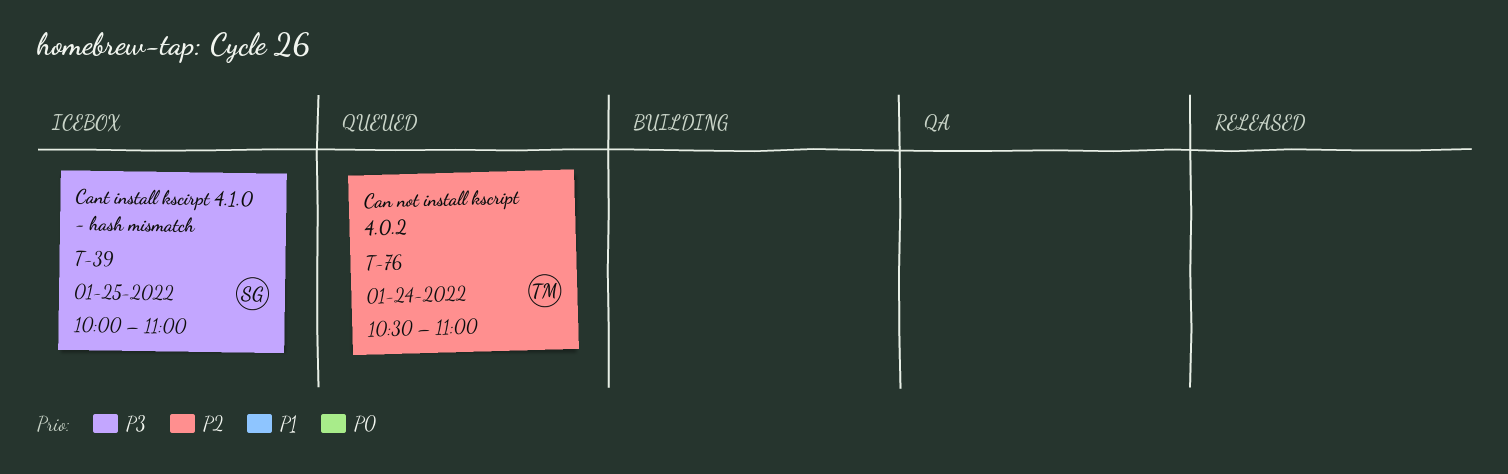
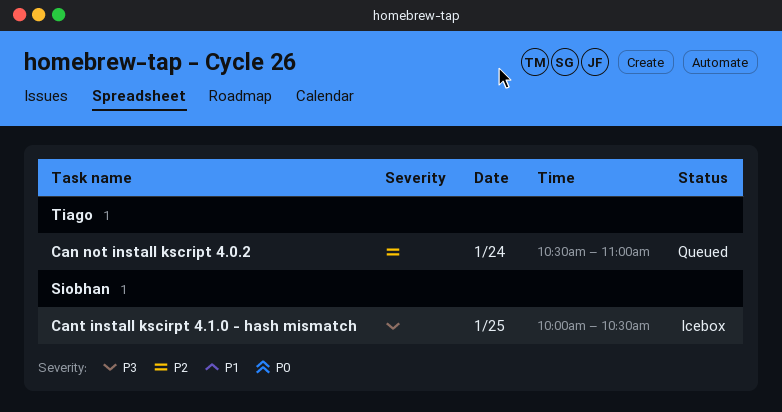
Cant install kscirpt 4.1.0 - hash mismatch, ends: 11:00 -> 10:30

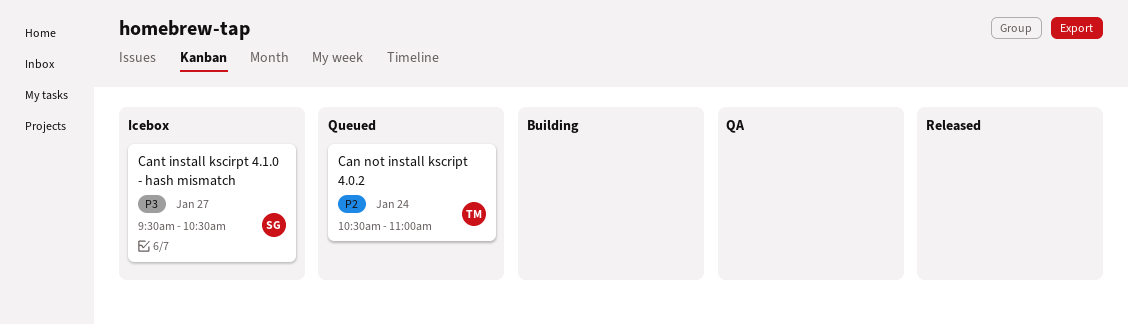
Cant install kscirpt 4.1.0 - hash mismatch, day: Jan 25 -> Jan 27
Cant install kscirpt 4.1.0 - hash mismatch, begins: 10:00 -> 09:30

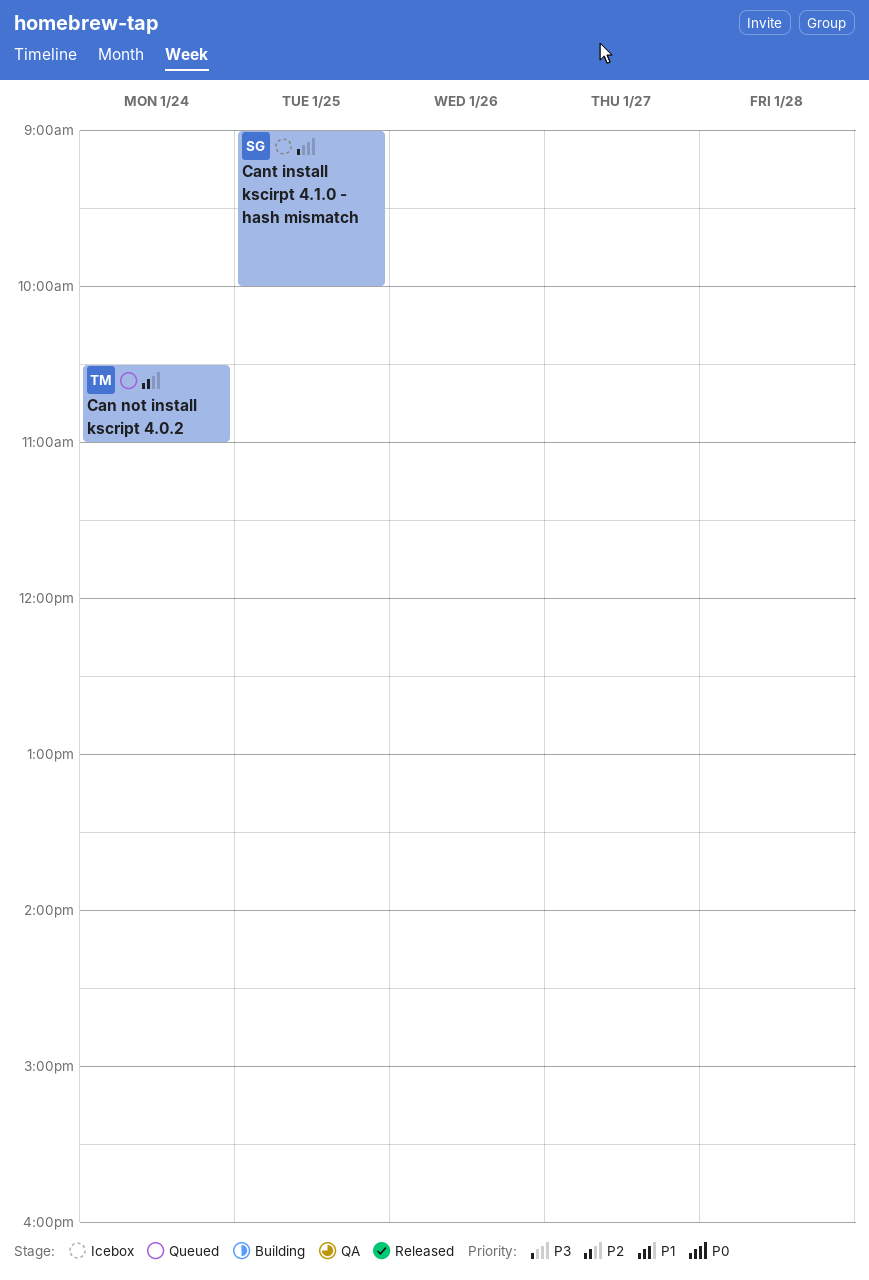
Cant install kscirpt 4.1.0 - hash mismatch, day: Jan 27 -> Jan 25
Cant install kscirpt 4.1.0 - hash mismatch, begins: 09:30 -> 09:00
Cant install kscirpt 4.1.0 - hash mismatch, ends: 10:30 -> 10:00

